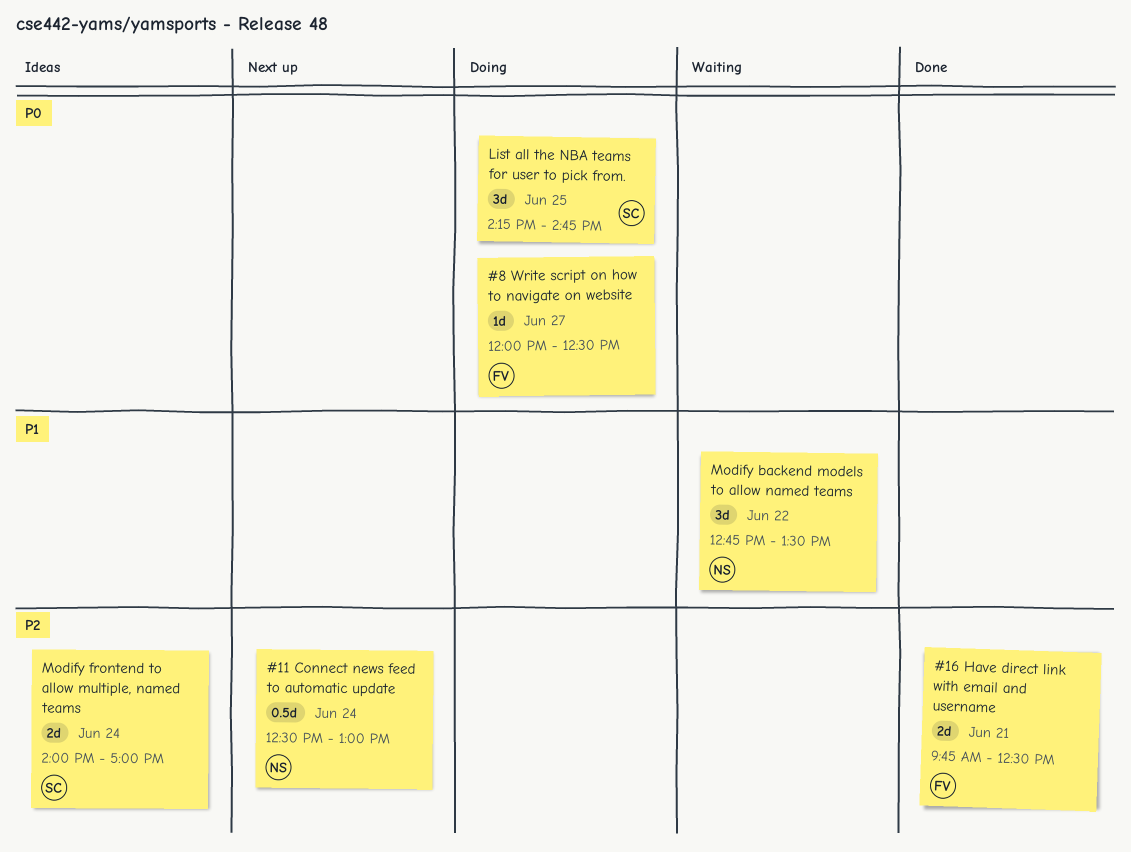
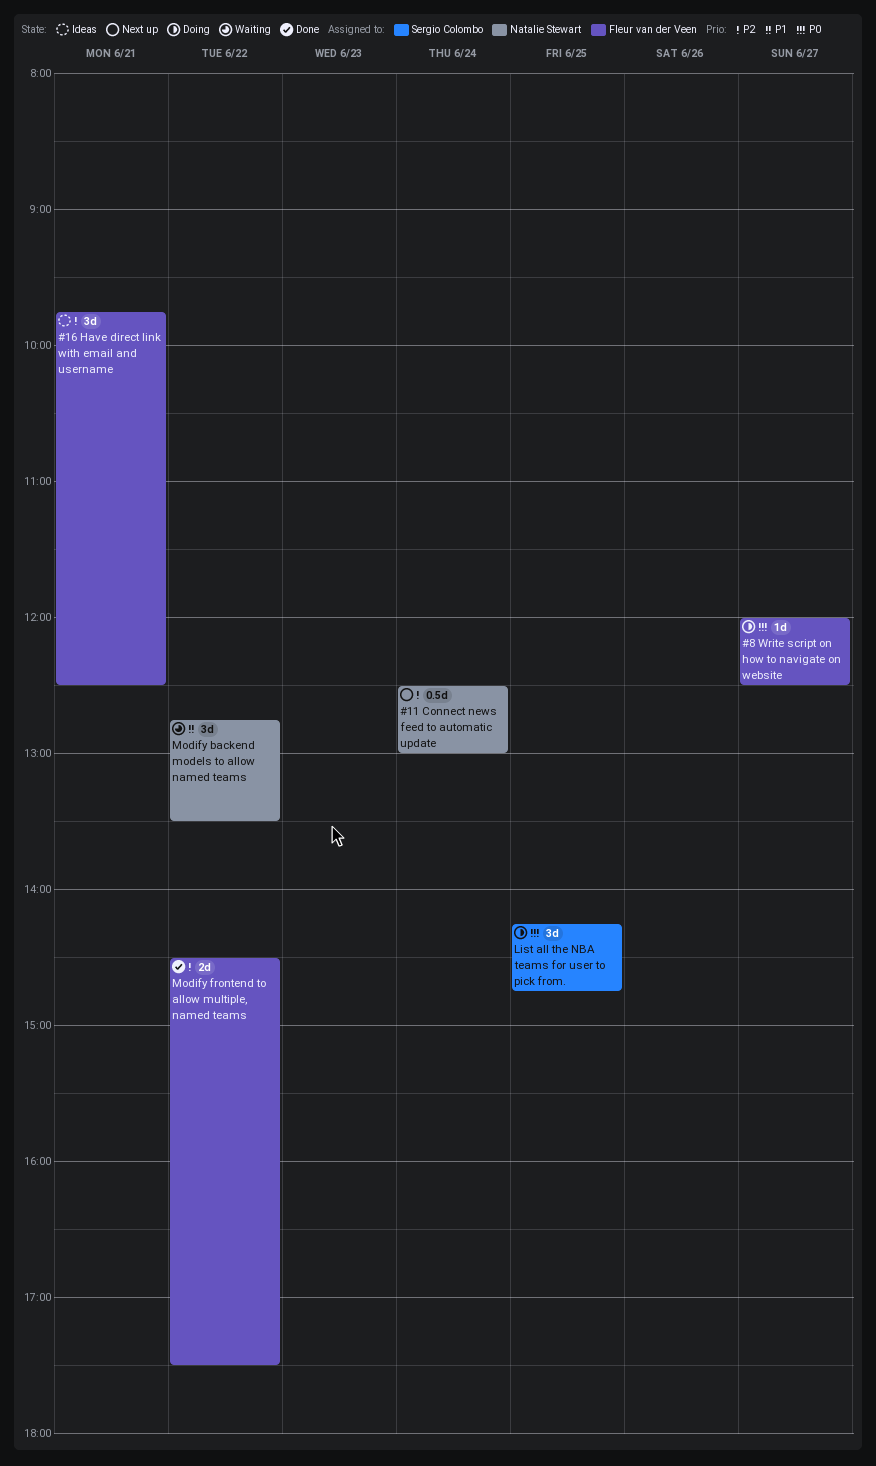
#16 Have direct link with email and username, status: Done -> Ideas
#16 Have direct link with email and username, estimate: 2d -> 3d
Modify frontend to allow multiple, named teams, status: Ideas -> Done
Modify frontend to allow multiple, named teams, owner: Sergio Colombo -> Fleur van der Veen
Modify frontend to allow multiple, named teams, day: Jun 24 -> Jun 22
Modify frontend to allow multiple, named teams, begins: 14:00 -> 14:30
Modify frontend to allow multiple, named teams, ends: 17:00 -> 17:30

